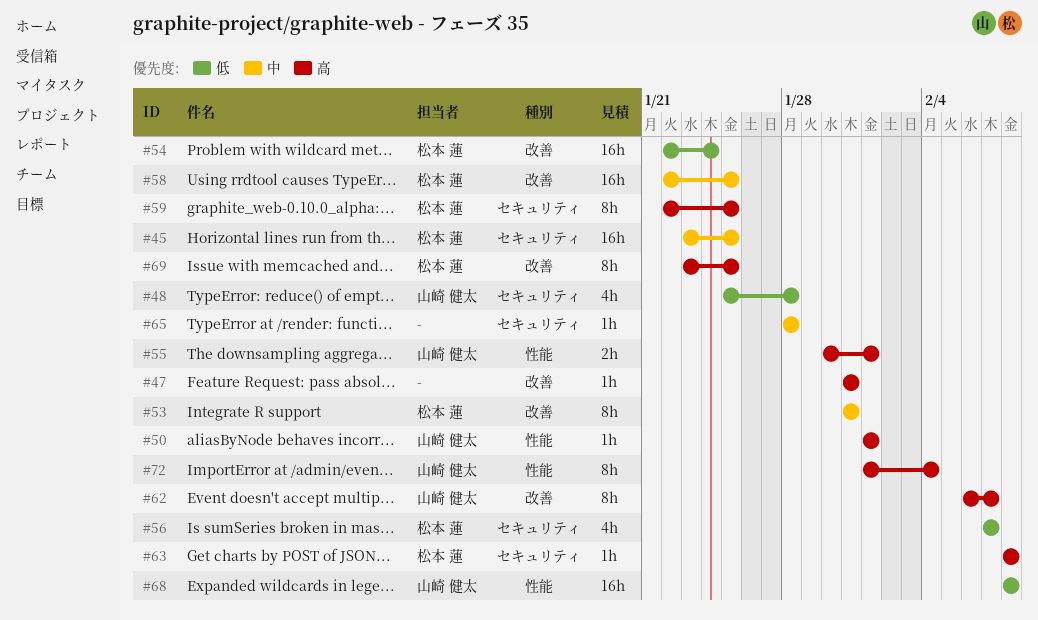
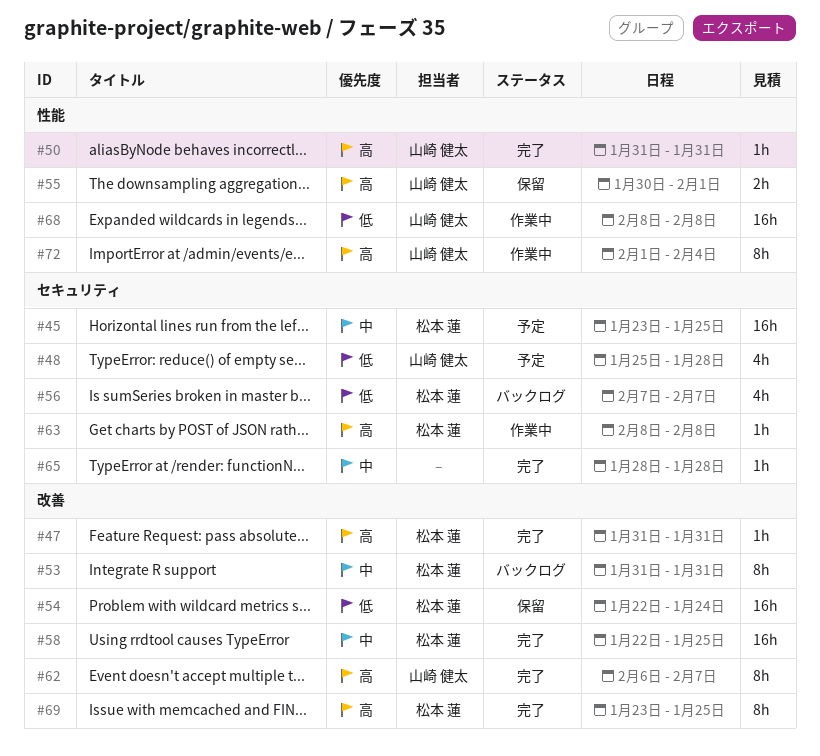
#47, owner: none -> 松本 蓮
#50, start: Feb 1 -> Jan 31
#50, due: Feb 1 -> Jan 31
#59: present -> none

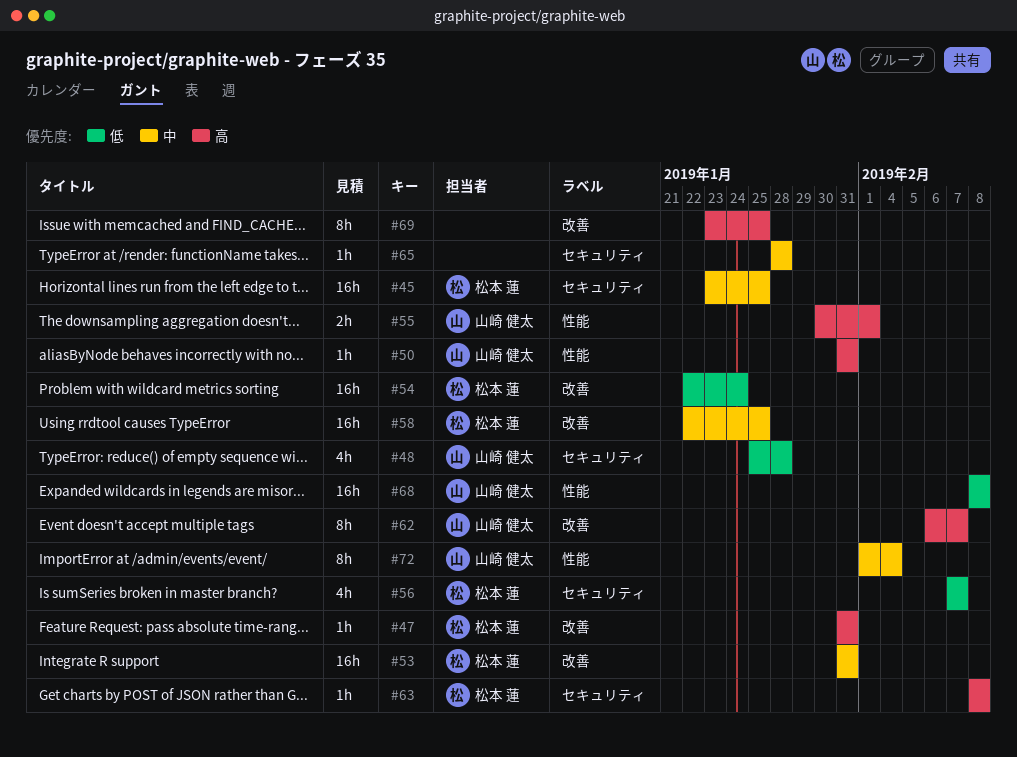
#53, estimate: 8h -> 16h
#69, owner: 松本 蓮 -> none
#72, priority: 高 -> 中

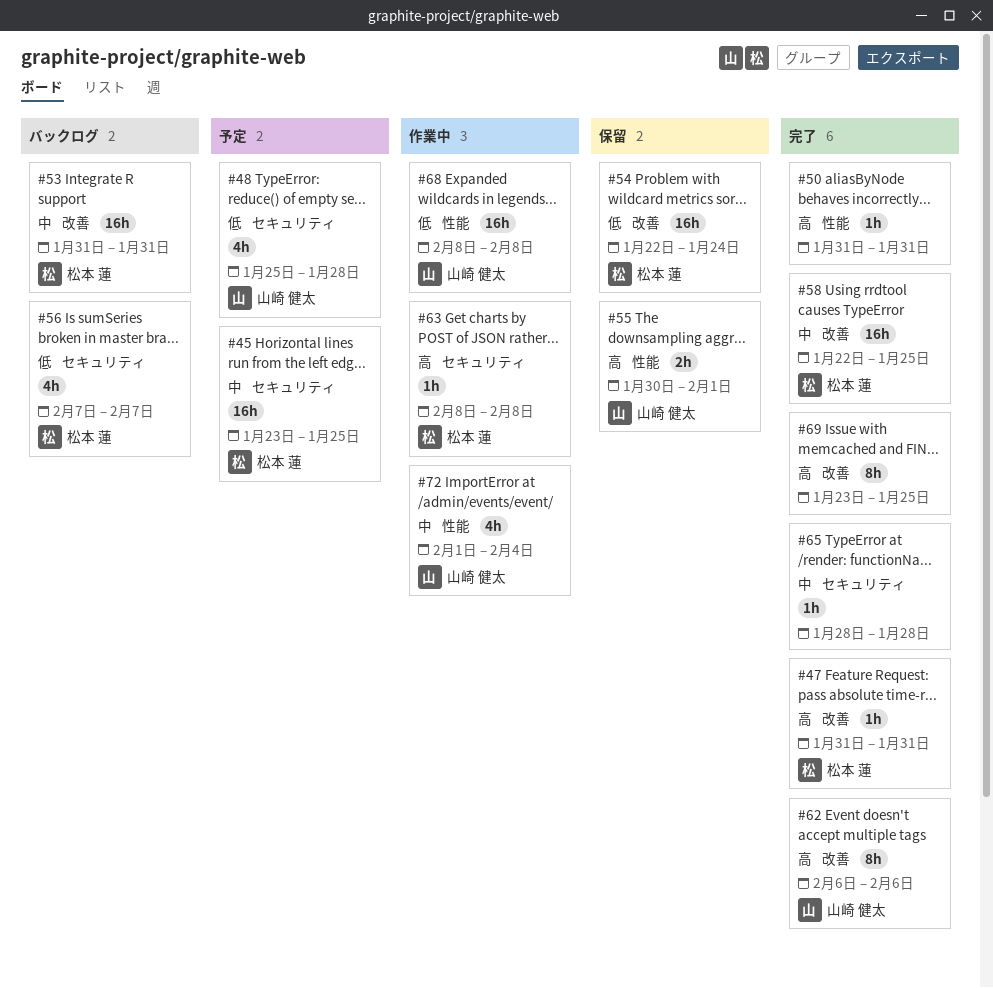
#50, owner: 山崎 健太 -> none
#62, due: Feb 7 -> Feb 6
#72, estimate: 8h -> 4h

